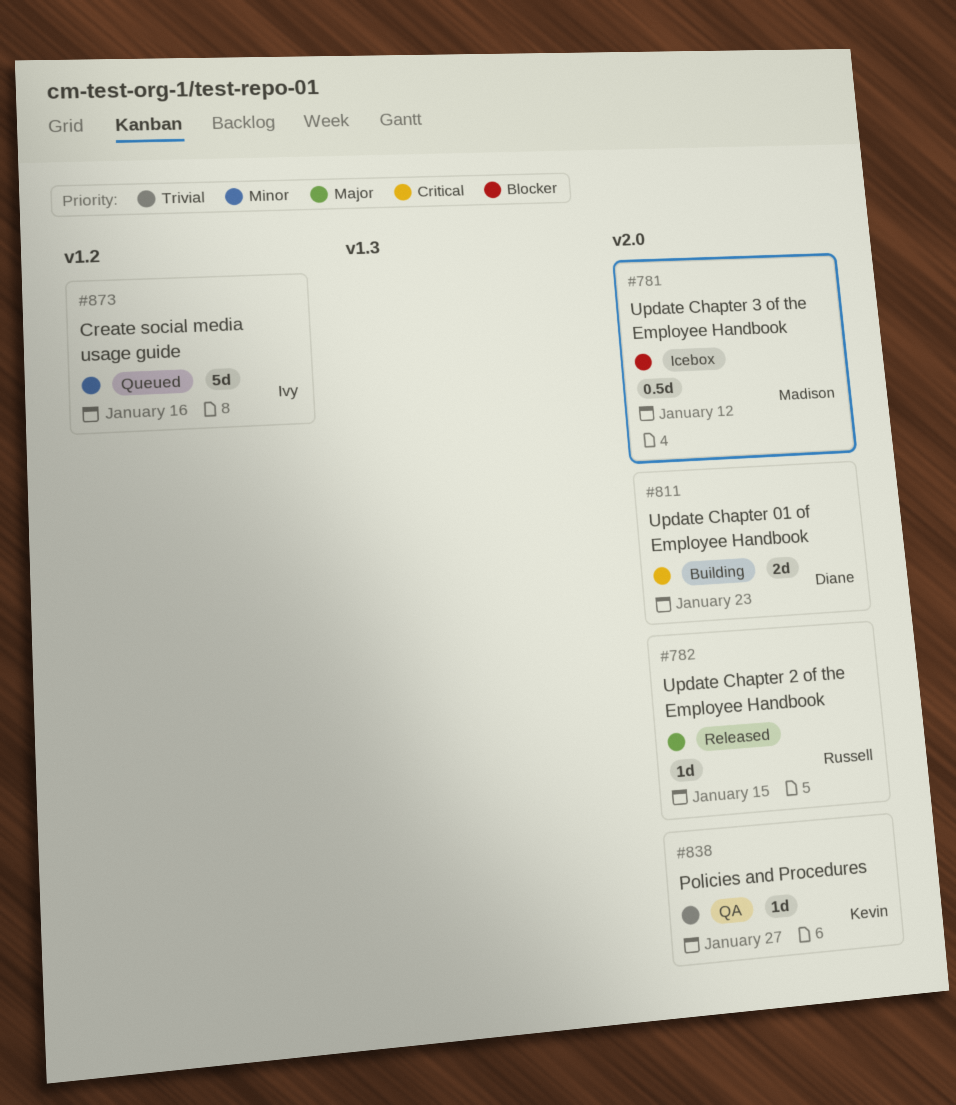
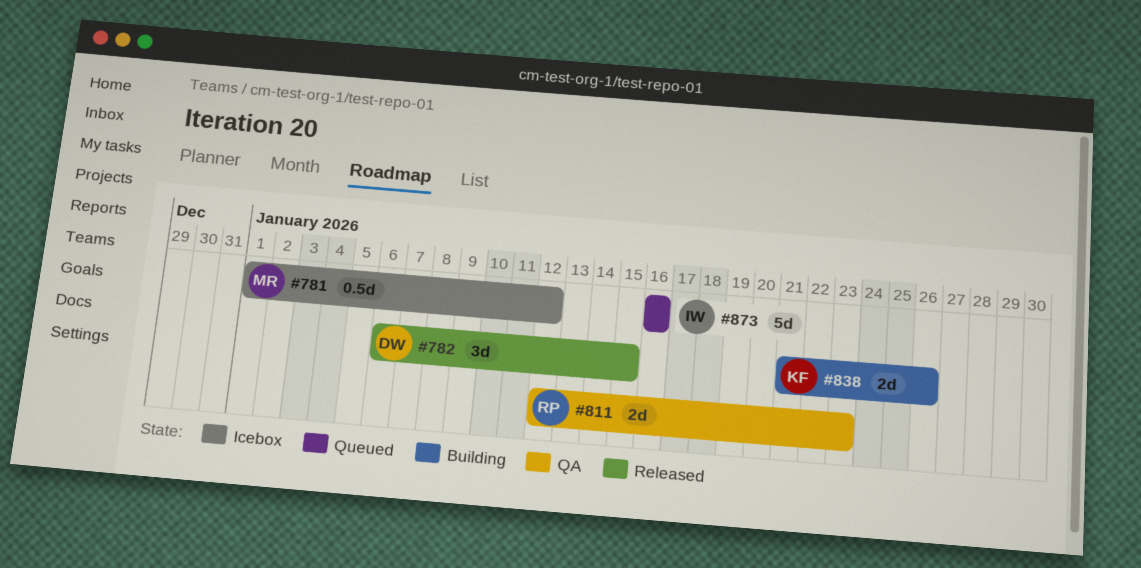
#782, owner: Russell -> Diane
#782, estimate: 1d -> 3d
#811, status: Building -> QA
#811, owner: Diane -> Russell
#838, status: QA -> Building
#838, estimate: 1d -> 2d
#838, due: Jan 27 -> Jan 26

